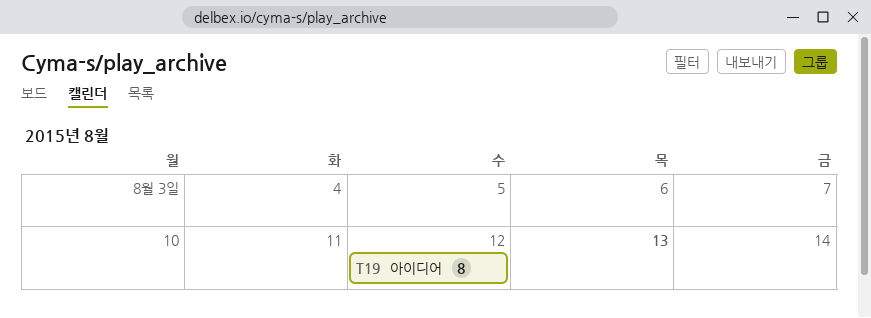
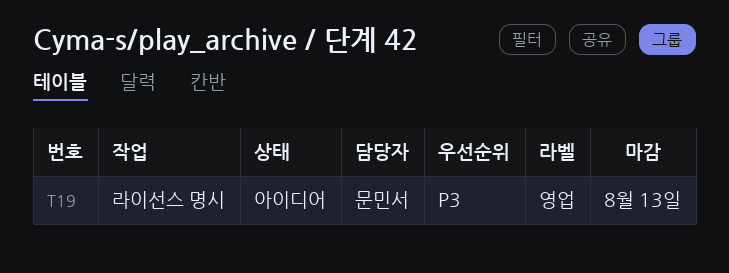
T19, due: Aug 12 -> Aug 13

